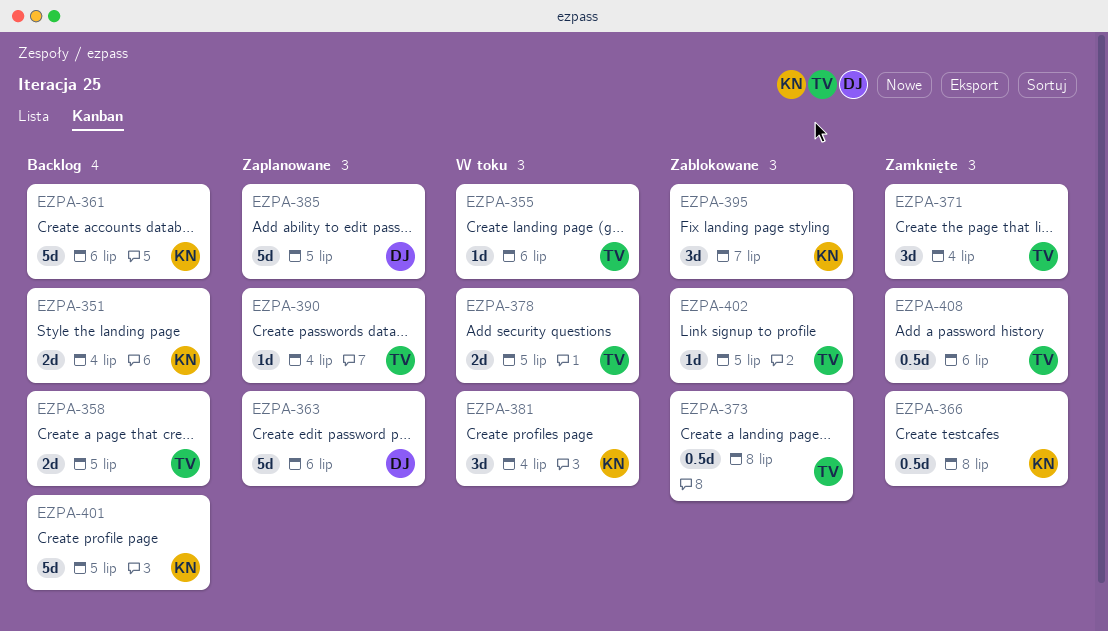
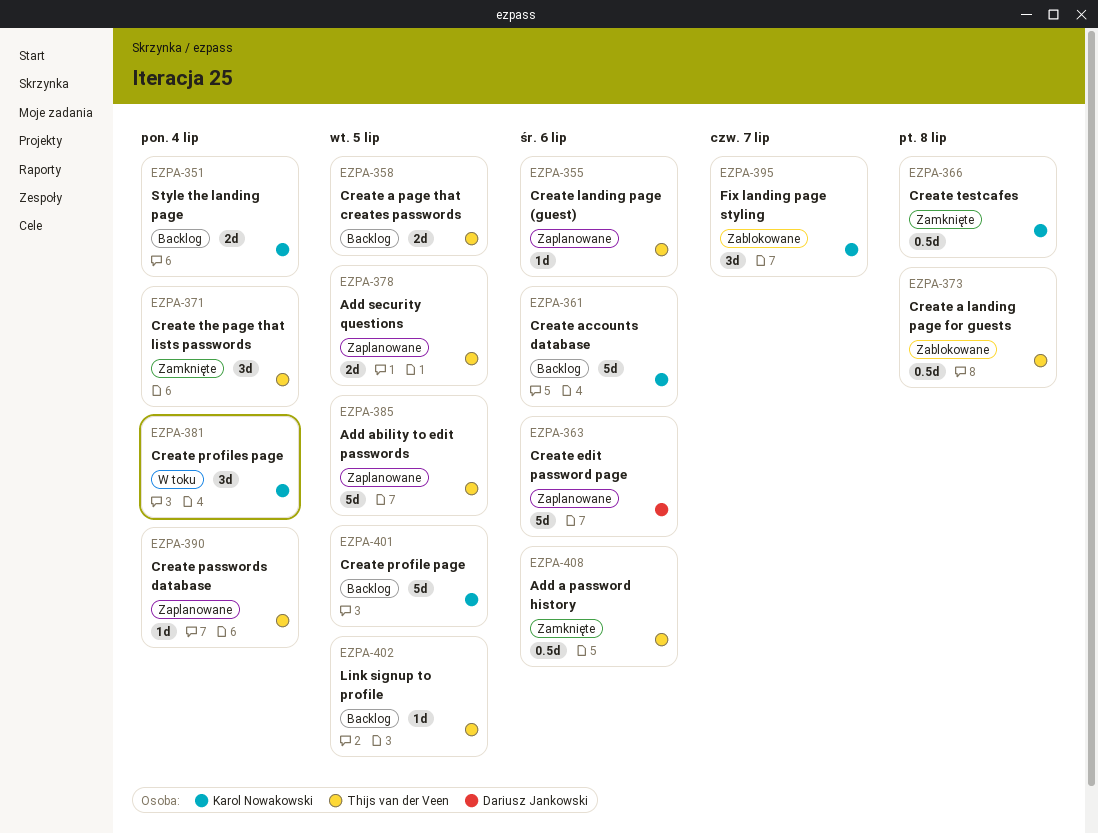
EZPA-355, status: W toku -> Zaplanowane
EZPA-378, status: W toku -> Zaplanowane
EZPA-385, owner: Dariusz Jankowski -> Thijs van der Veen
EZPA-402, status: Zablokowane -> Backlog

